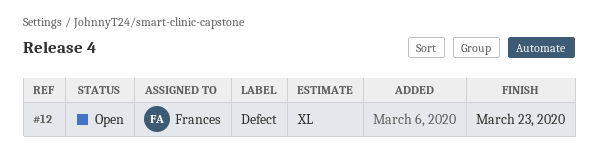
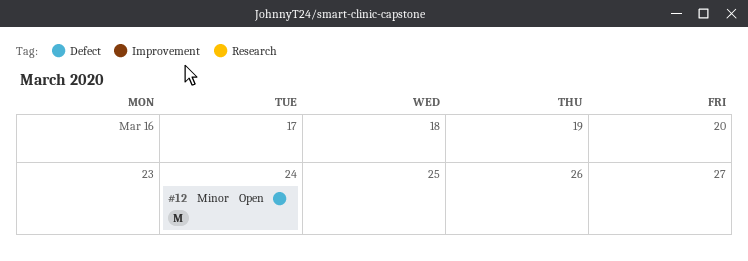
#12, estimate: XL -> M
#12, due: Mar 23 -> Mar 24

